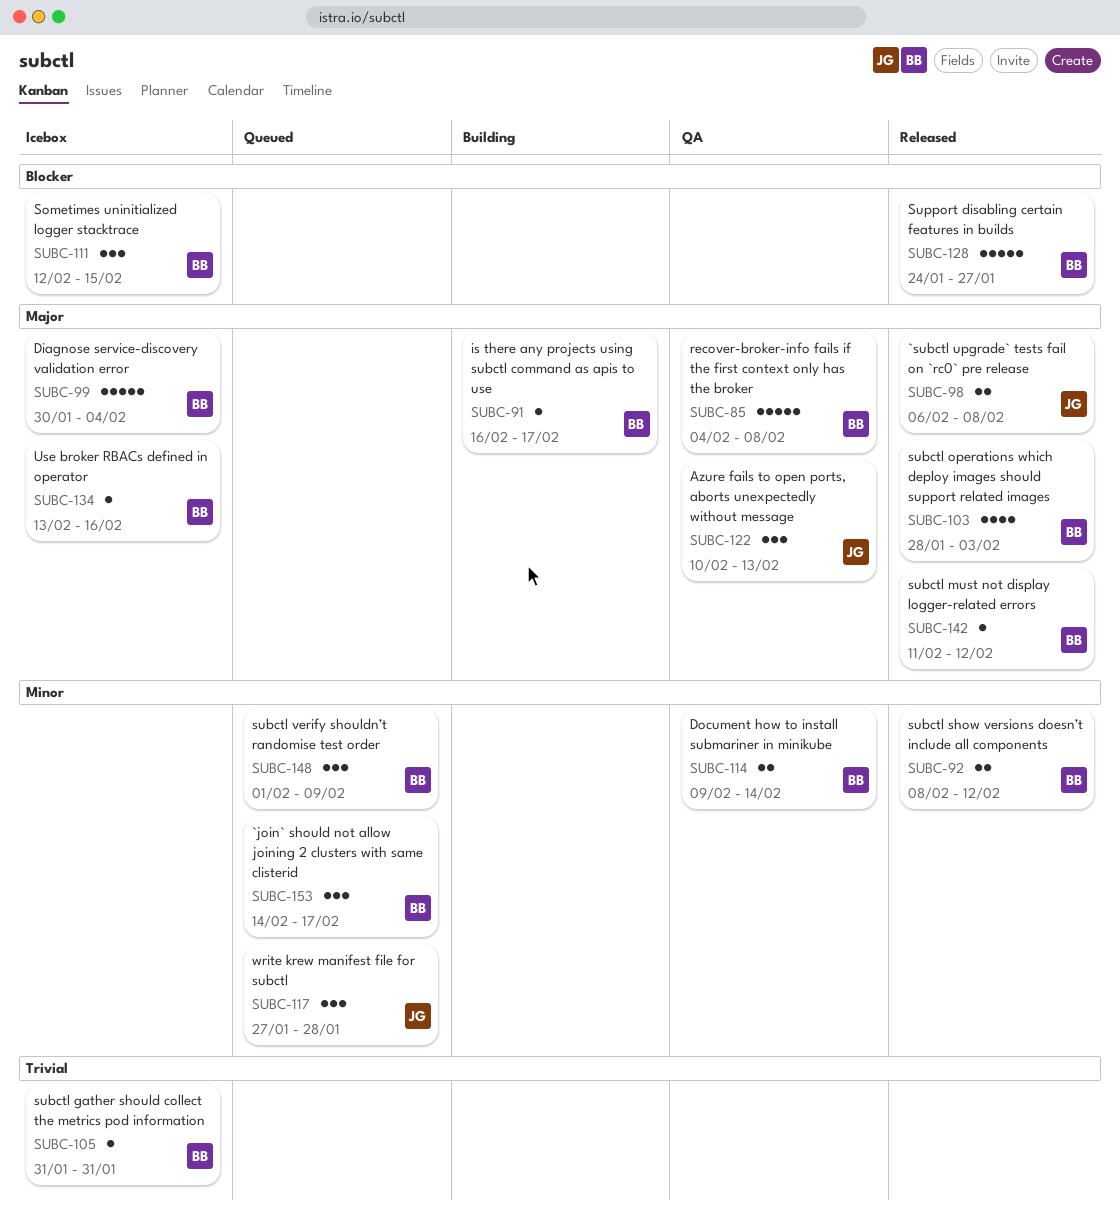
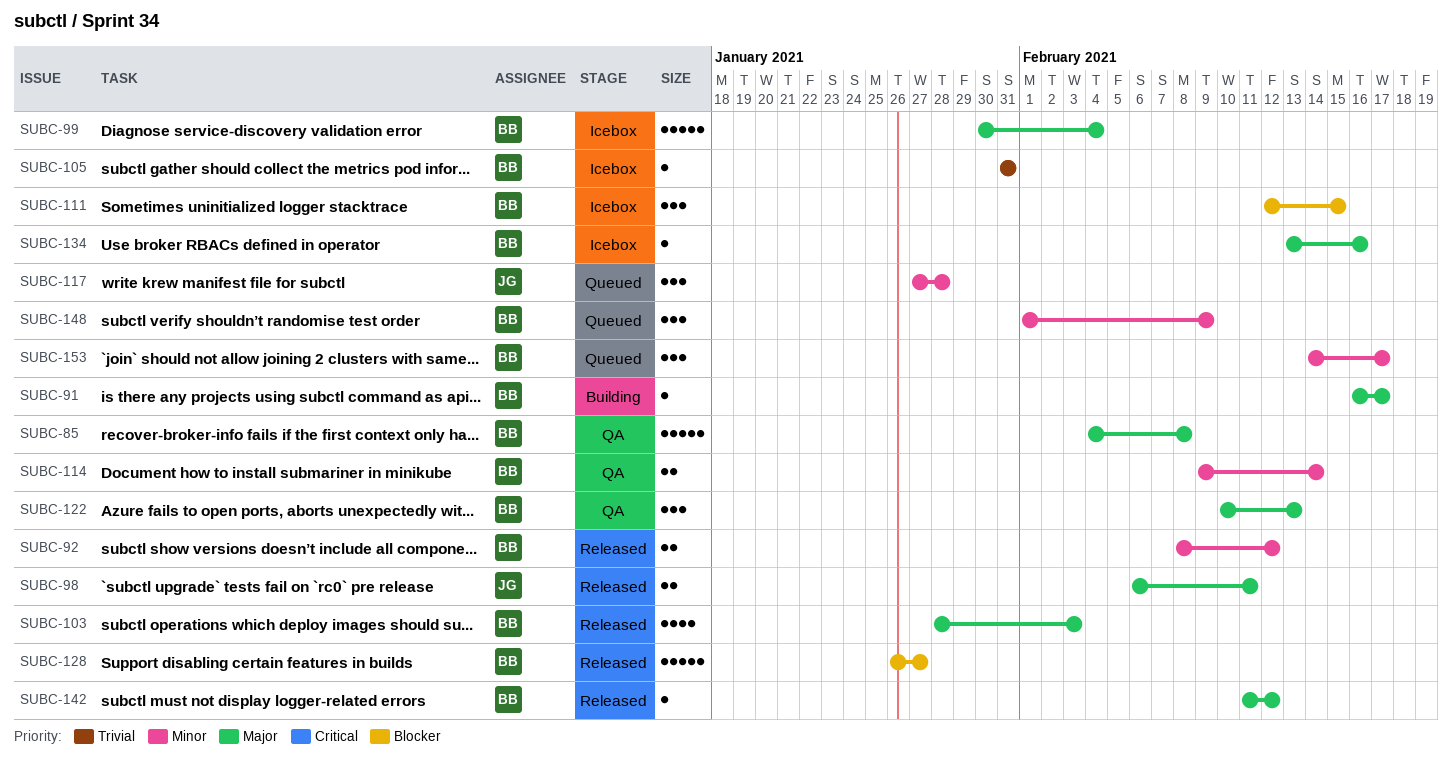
SUBC-98, due: Feb 8 -> Feb 11
SUBC-122, owner: JG -> BB
SUBC-128, start: Jan 24 -> Jan 26

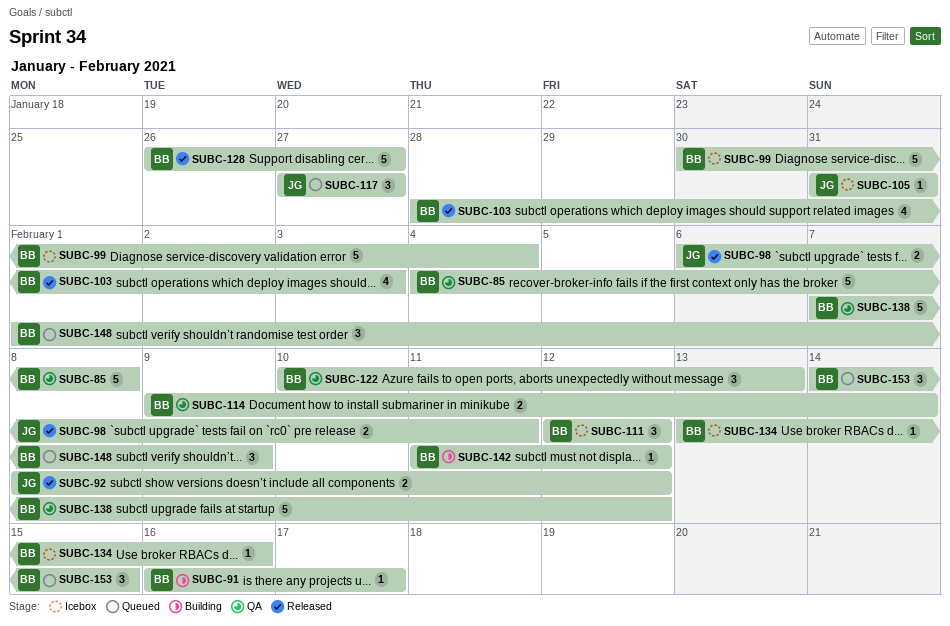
SUBC-92, owner: BB -> JG
SUBC-105, owner: BB -> JG
SUBC-111, due: Feb 15 -> Feb 12
SUBC-117, due: Jan 28 -> Jan 27
SUBC-138: none -> present
SUBC-142, status: Released -> Building
SUBC-153, due: Feb 17 -> Feb 15

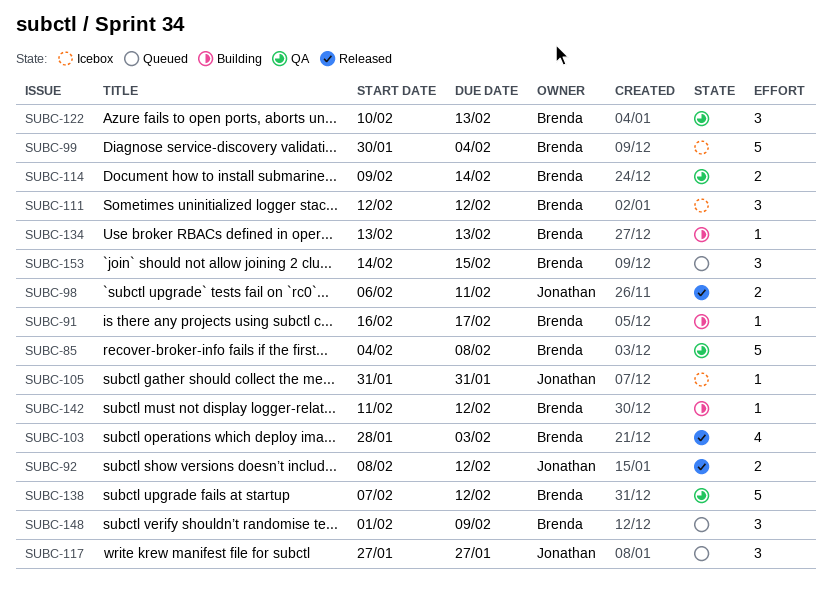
SUBC-128: present -> none
SUBC-134, status: Icebox -> Building
SUBC-134, due: Feb 16 -> Feb 13

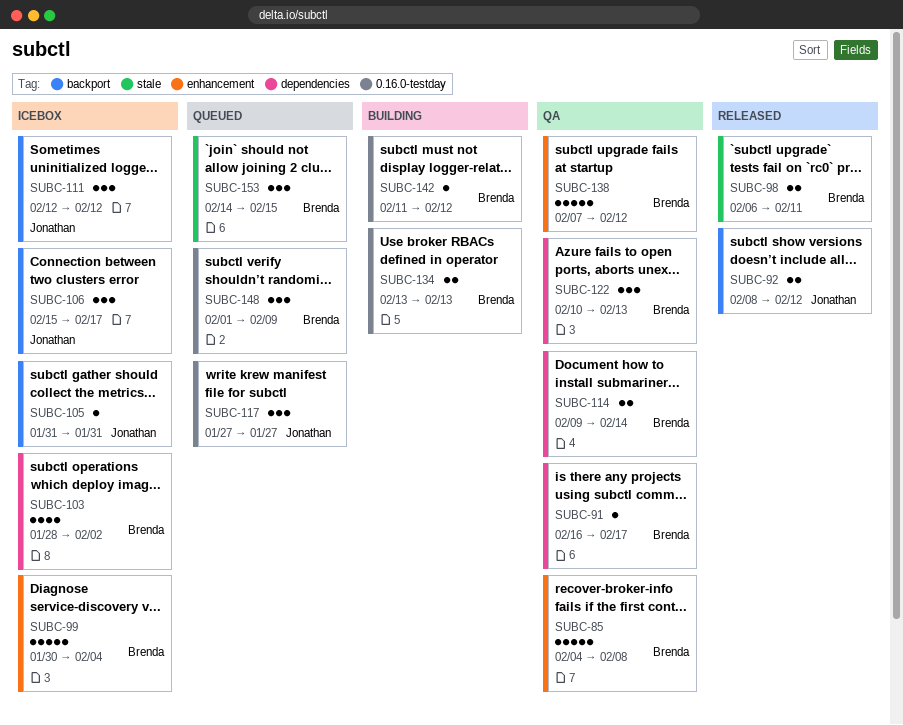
SUBC-91, status: Building -> QA
SUBC-98, owner: Jonathan -> Brenda
SUBC-103, status: Released -> Icebox
SUBC-103, due: Feb 3 -> Feb 2
SUBC-106: none -> present
SUBC-111, owner: Brenda -> Jonathan
SUBC-134, estimate: 1 -> 2

